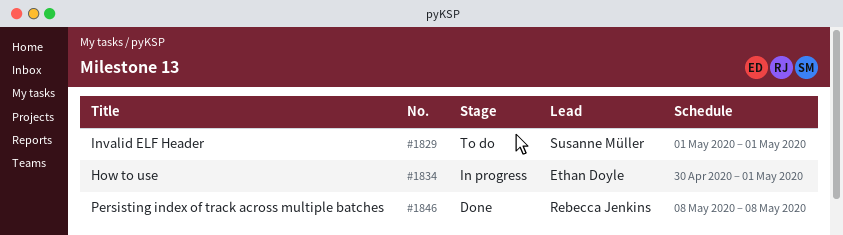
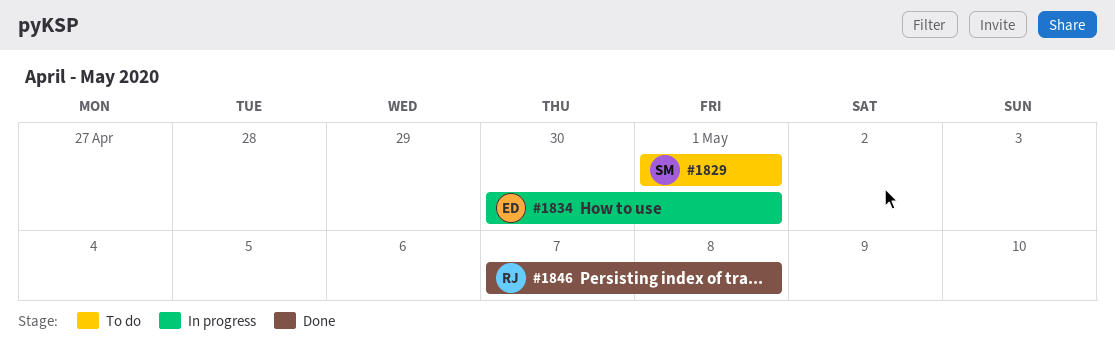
#1846, start: May 8 -> May 7

